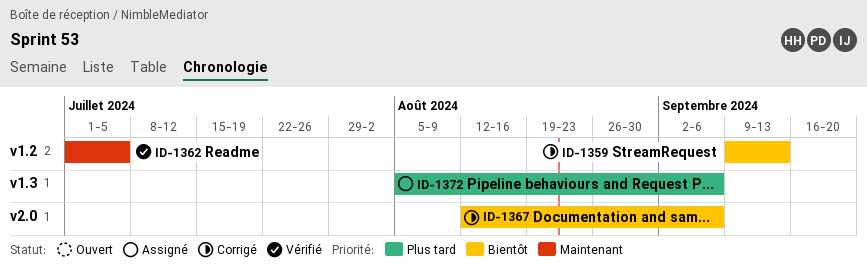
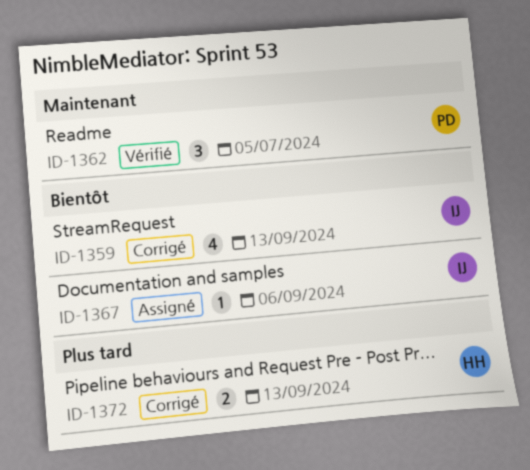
ID-1367, status: Corrigé -> Assigné
ID-1372, status: Assigné -> Corrigé
ID-1372, due: Sep 6 -> Sep 13

